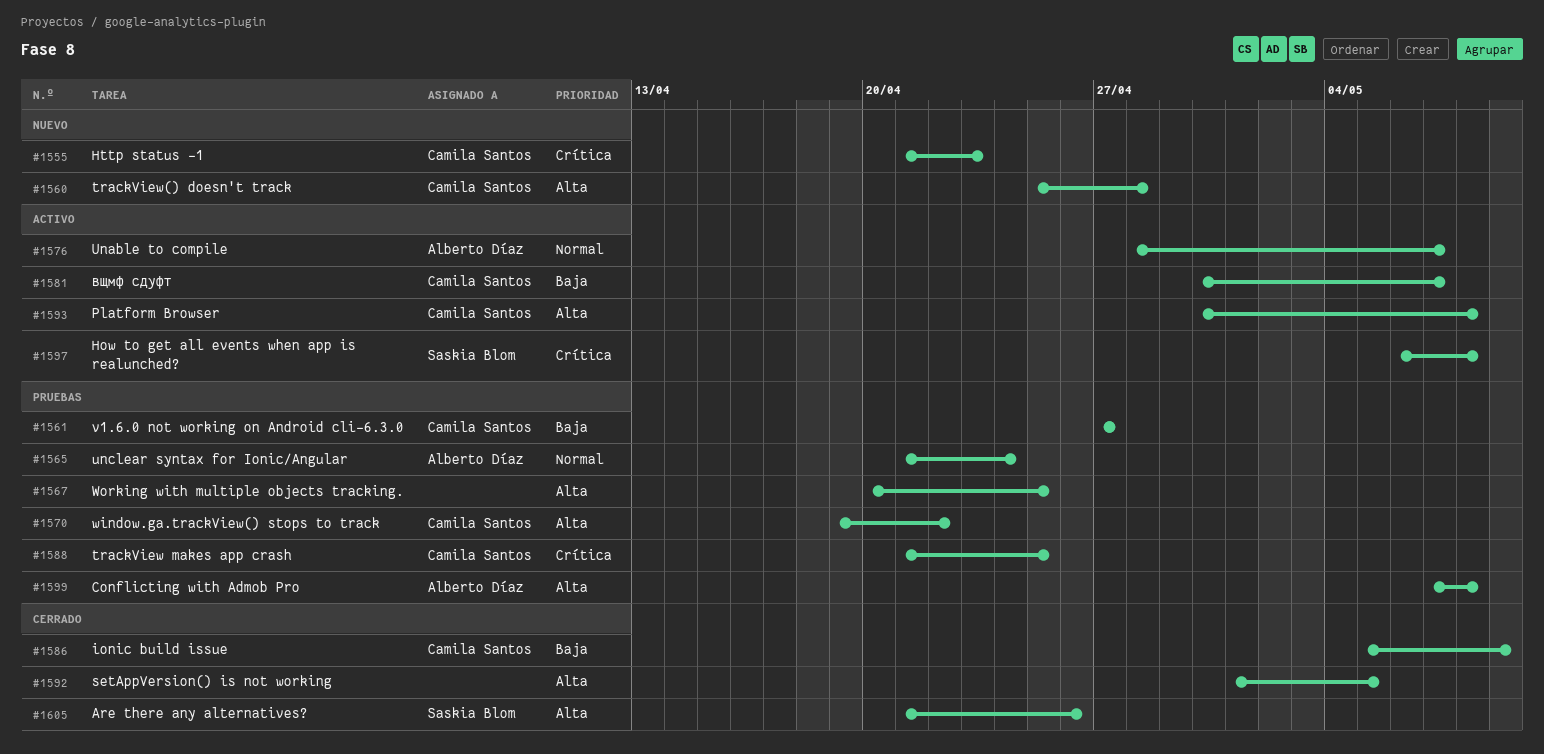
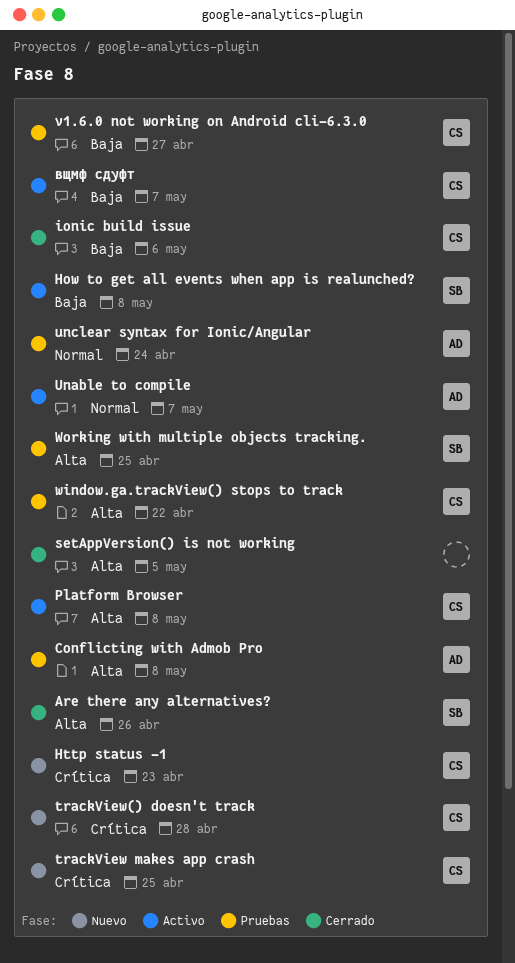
How to get all events when app is realunched?, priority: Crítica -> Baja
ionic build issue, due: May 9 -> May 6
trackView makes app crash, status: Pruebas -> Nuevo
trackView() doesn't track, priority: Alta -> Crítica
Working with multiple objects tracking., owner: none -> Saskia Blom

